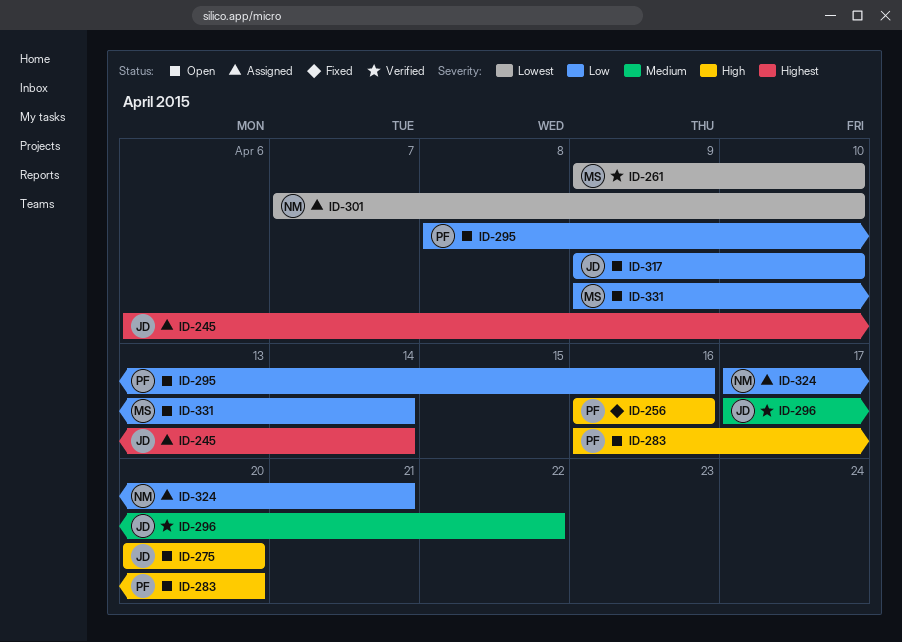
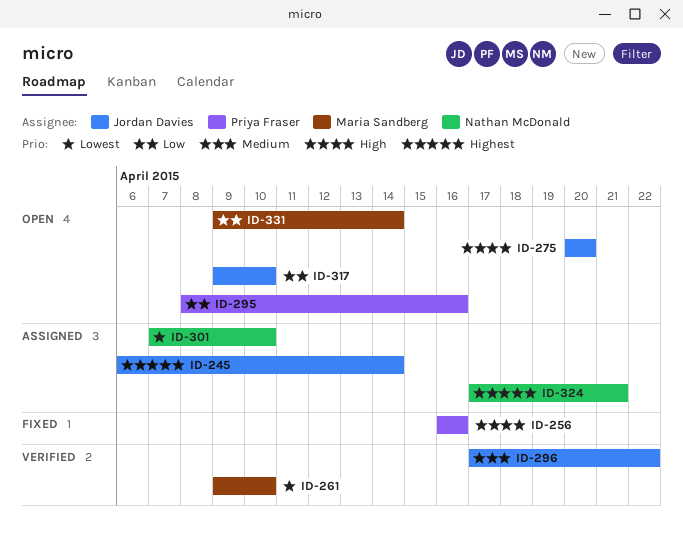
ID-283: present -> none
ID-324, priority: Low -> Highest

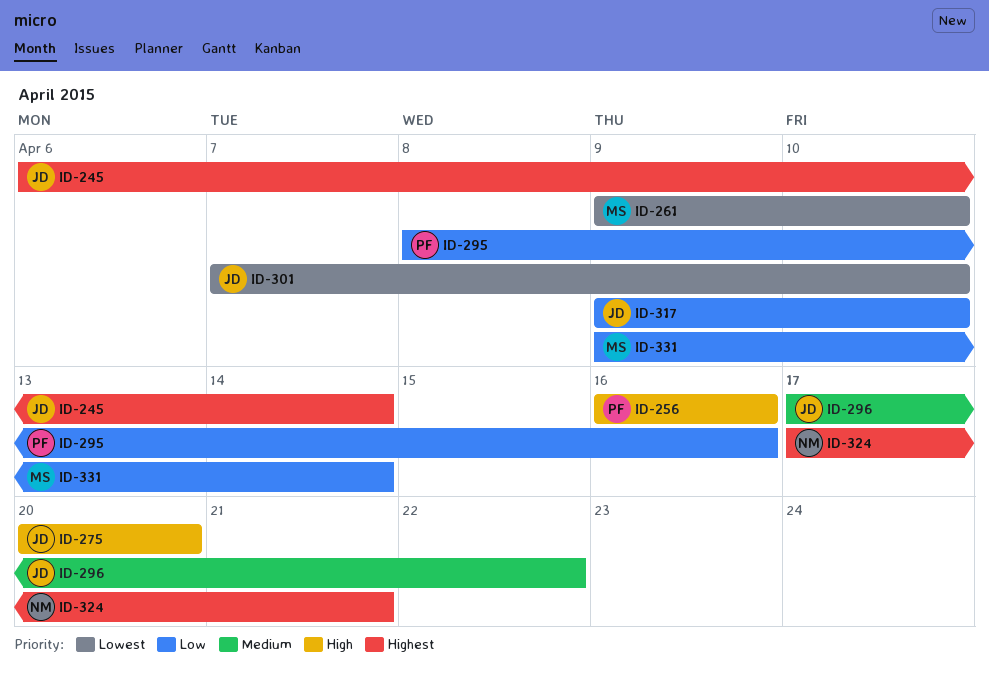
ID-301, owner: Nathan McDonald -> Jordan Davies

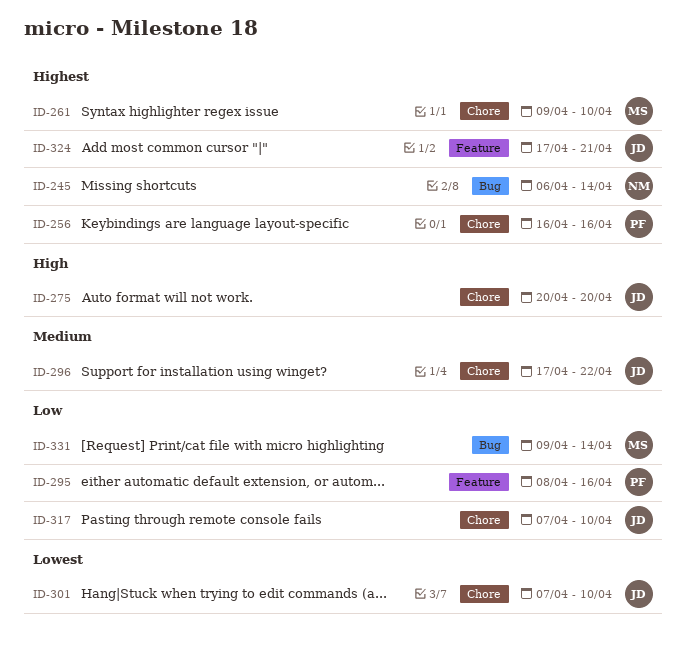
ID-245, owner: JD -> NM
ID-256, priority: High -> Highest
ID-261, priority: Lowest -> Highest
ID-317, start: Apr 9 -> Apr 7
ID-324, owner: NM -> JD

